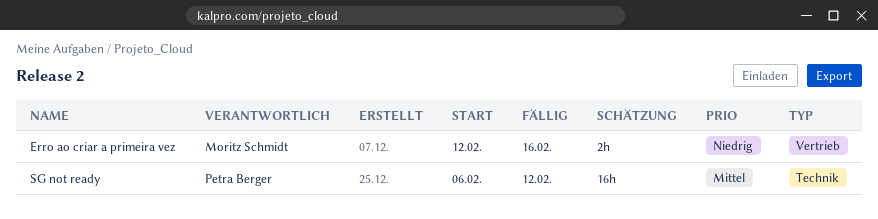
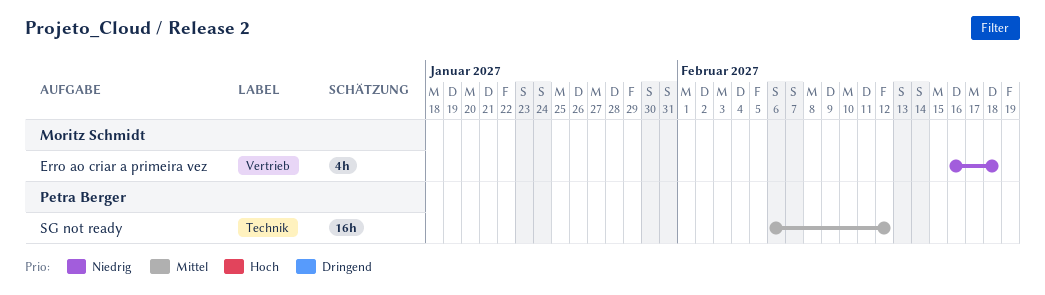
Erro ao criar a primeira vez, estimate: 2h -> 4h
Erro ao criar a primeira vez, start: Feb 12 -> Feb 16
Erro ao criar a primeira vez, due: Feb 16 -> Feb 18

